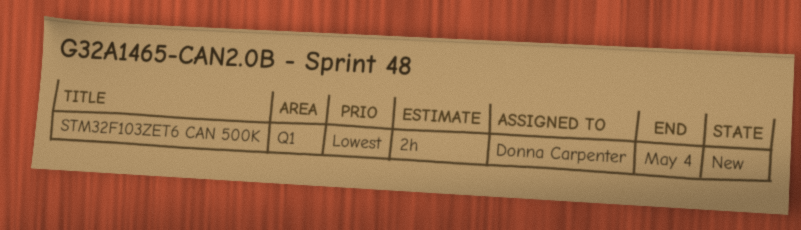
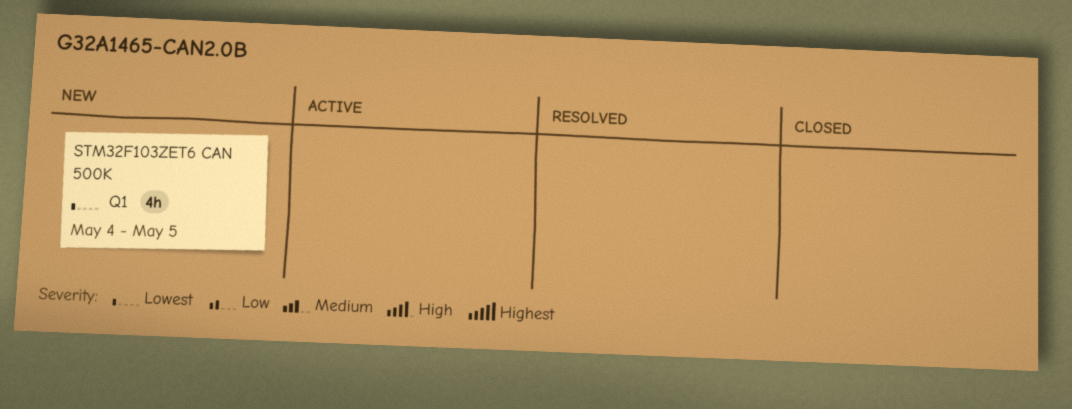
STM32F103ZET6 CAN 500K, estimate: 2h -> 4h
STM32F103ZET6 CAN 500K, due: May 4 -> May 5

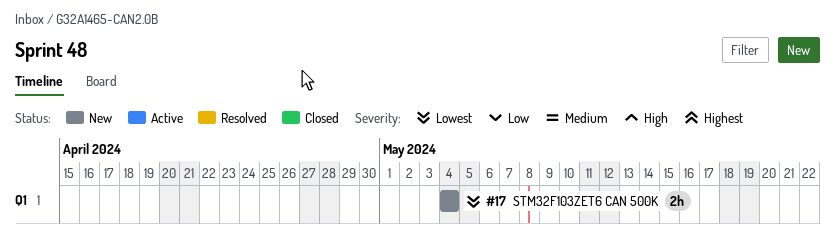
STM32F103ZET6 CAN 500K, estimate: 4h -> 2h
STM32F103ZET6 CAN 500K, due: May 5 -> May 4

